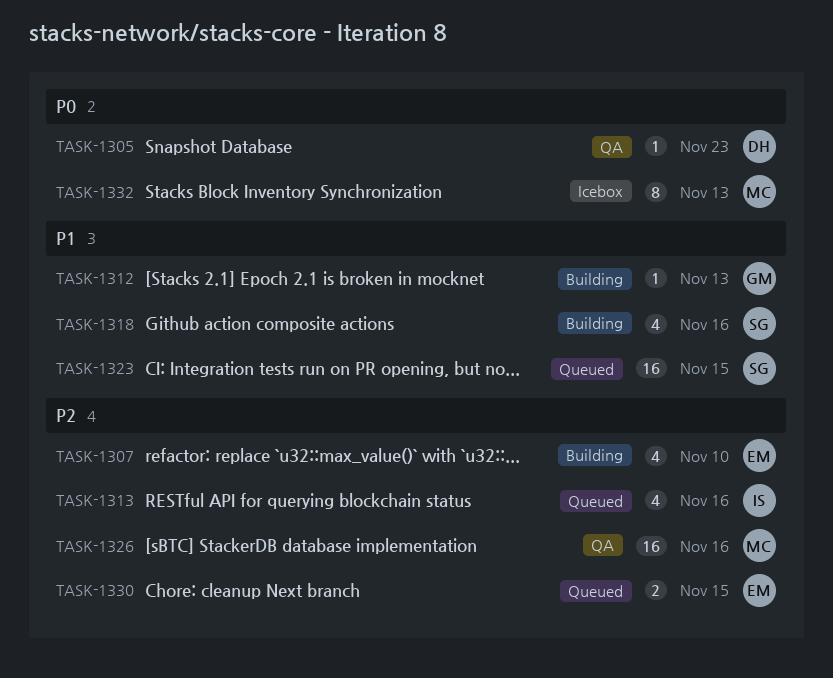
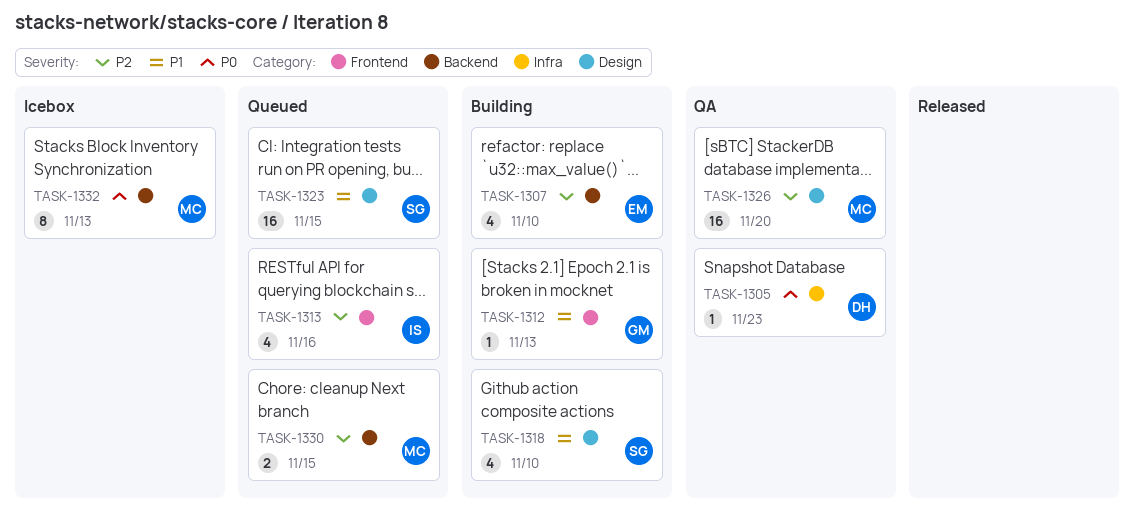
TASK-1318, due: Nov 16 -> Nov 10
TASK-1326, due: Nov 16 -> Nov 20
TASK-1330, owner: EM -> MC

